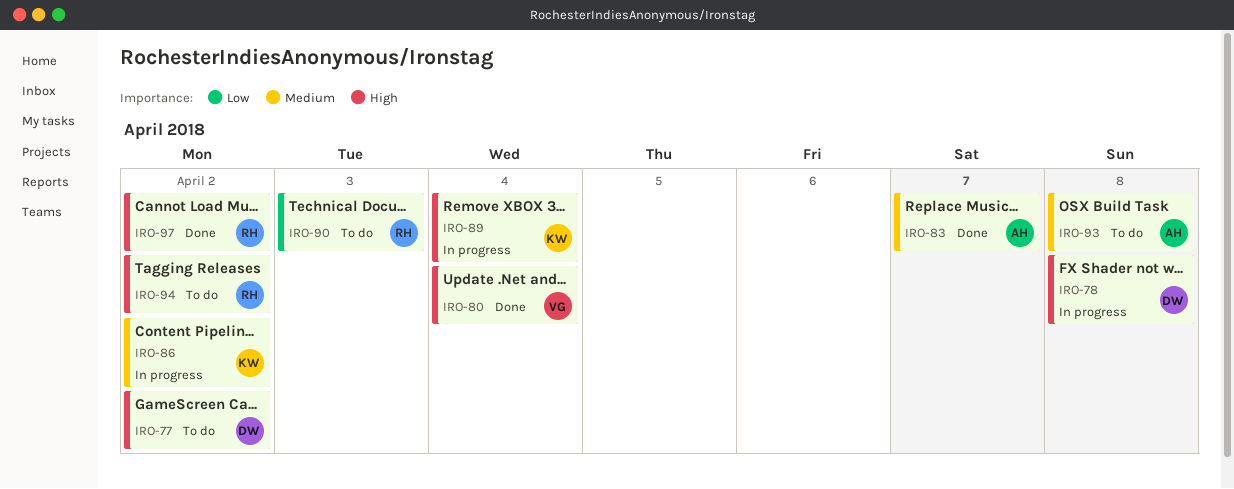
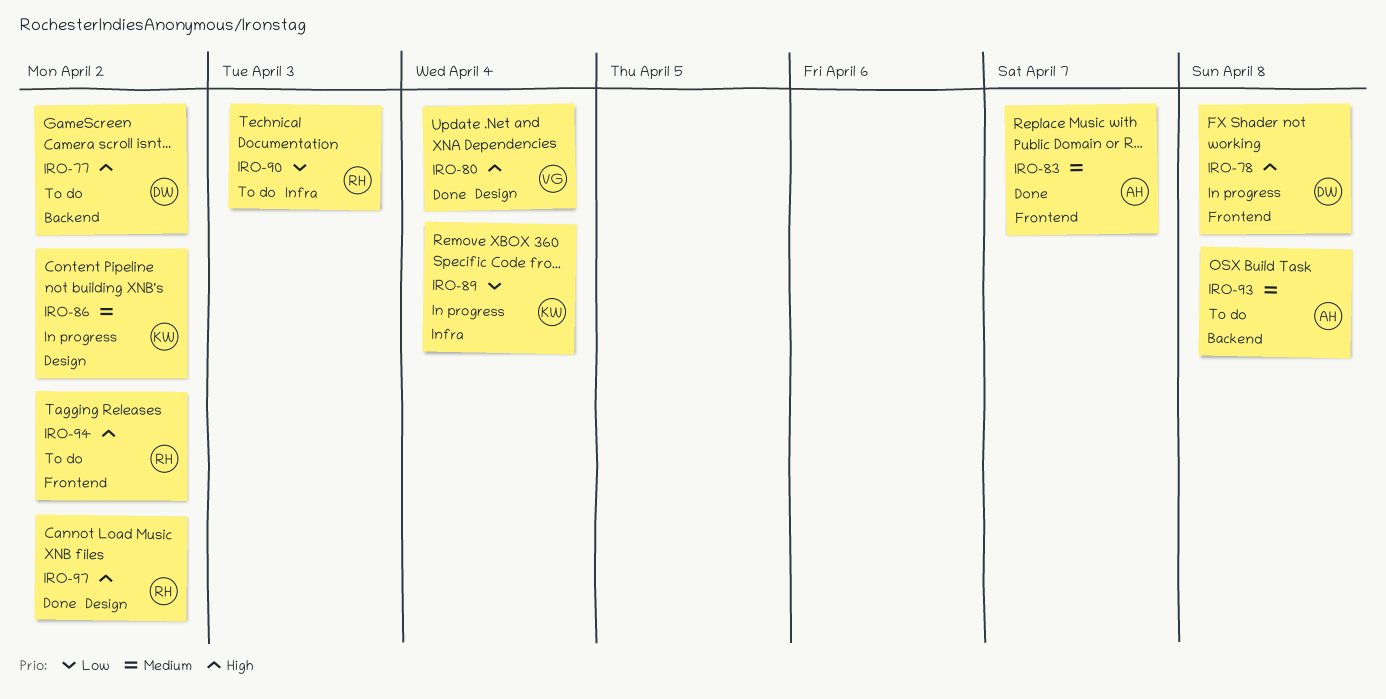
IRO-89, priority: High -> Low

